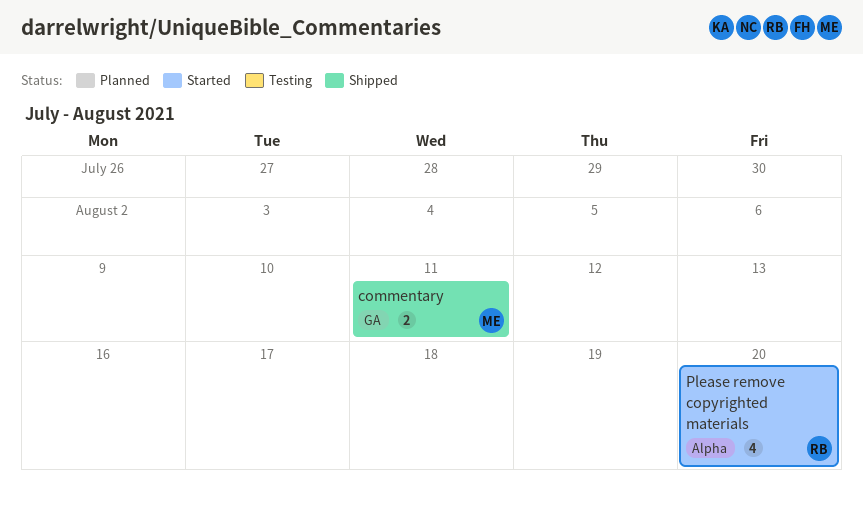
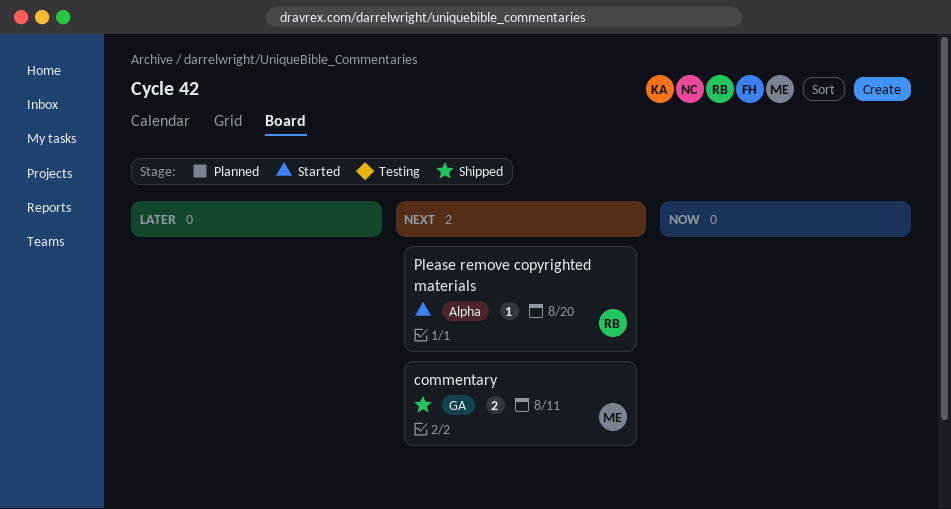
Please remove copyrighted materials, estimate: 4 -> 1

